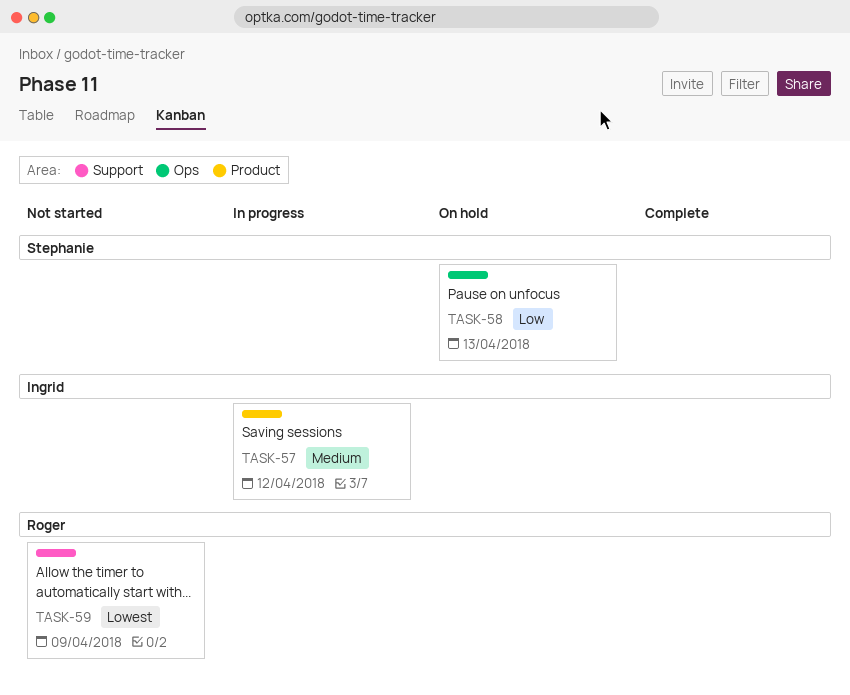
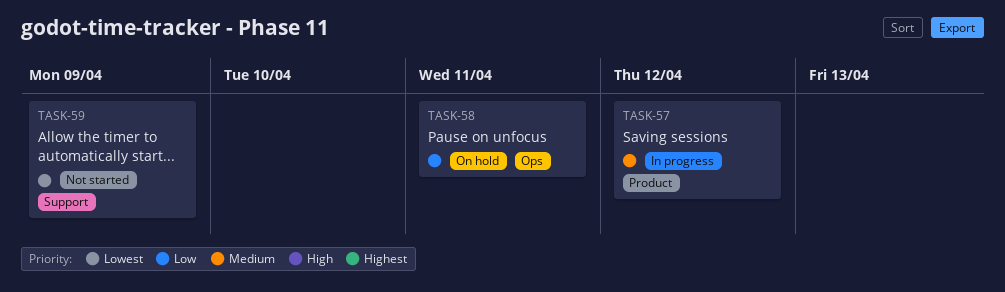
TASK-58, due: Apr 13 -> Apr 11

